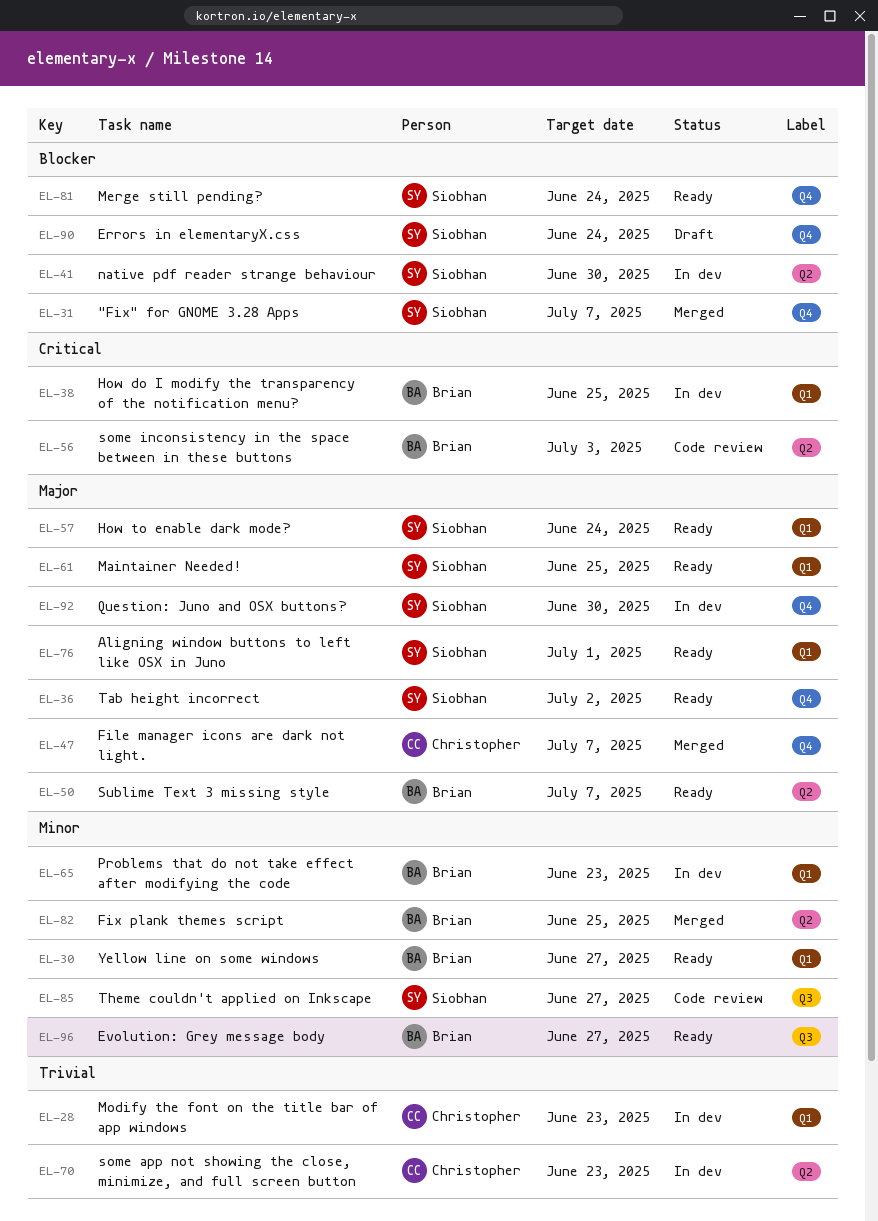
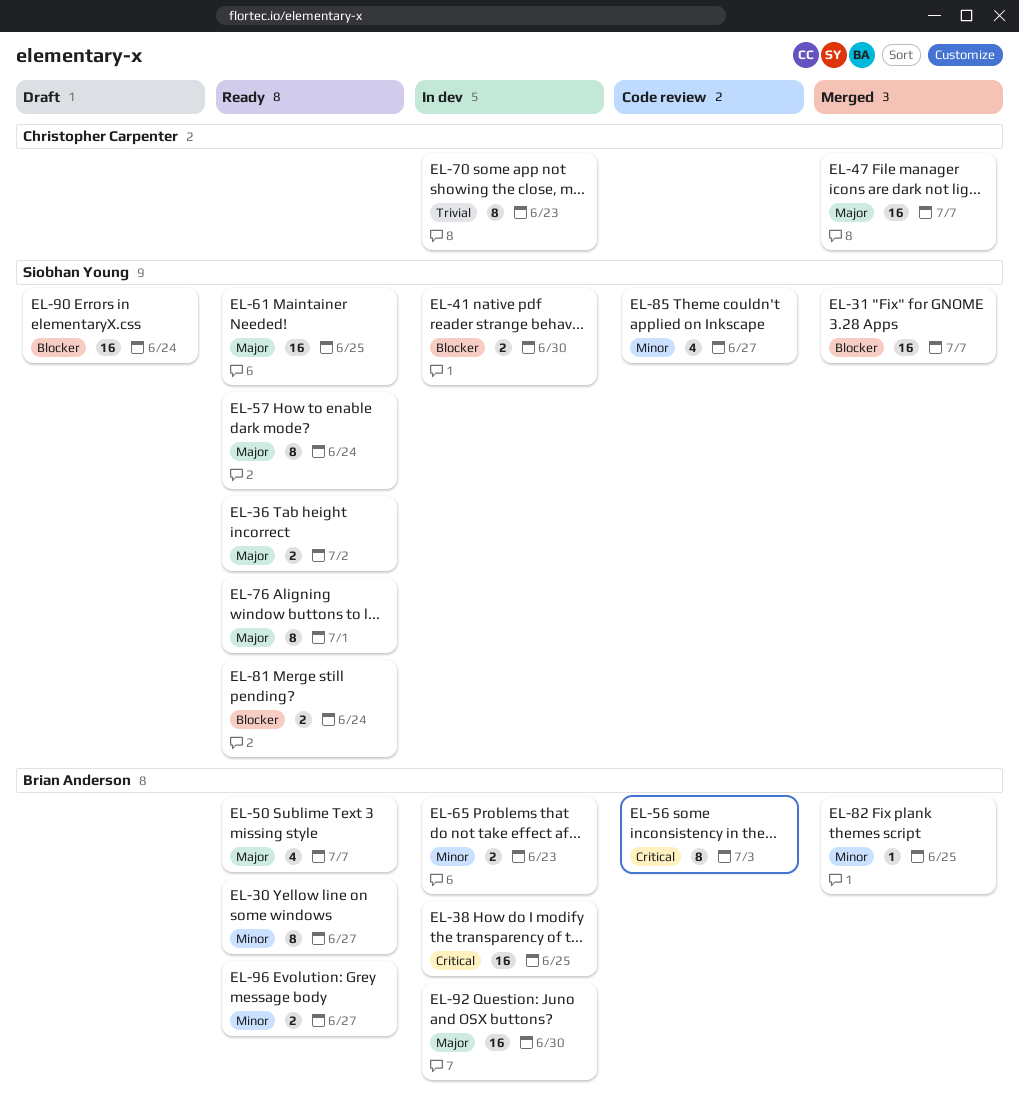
EL-28: present -> none
EL-92, owner: Siobhan Young -> Brian Anderson

